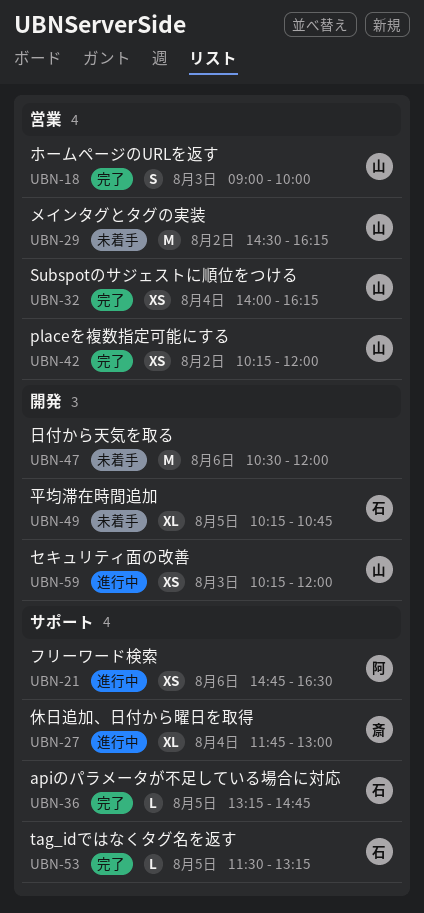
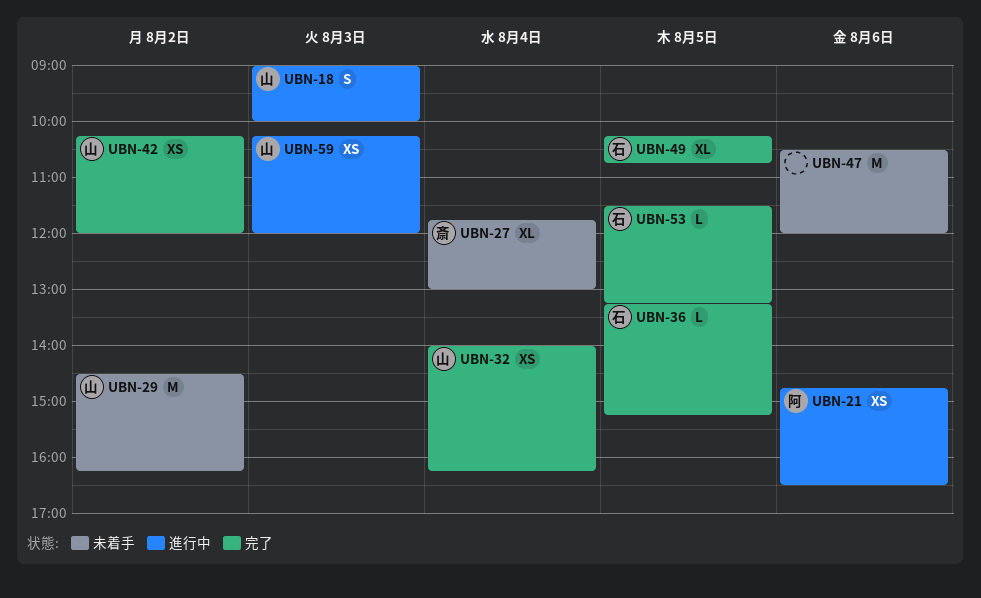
UBN-18, status: 完了 -> 進行中
UBN-27, status: 進行中 -> 未着手
UBN-36, ends: 14:45 -> 15:15
UBN-49, status: 未着手 -> 完了

